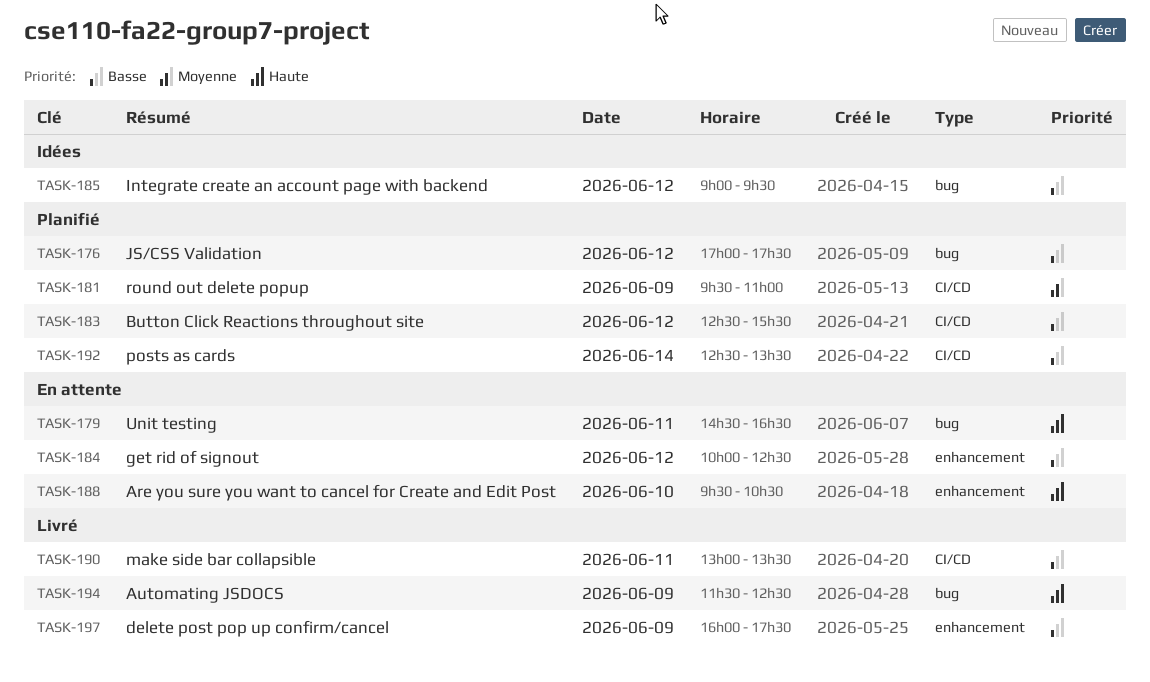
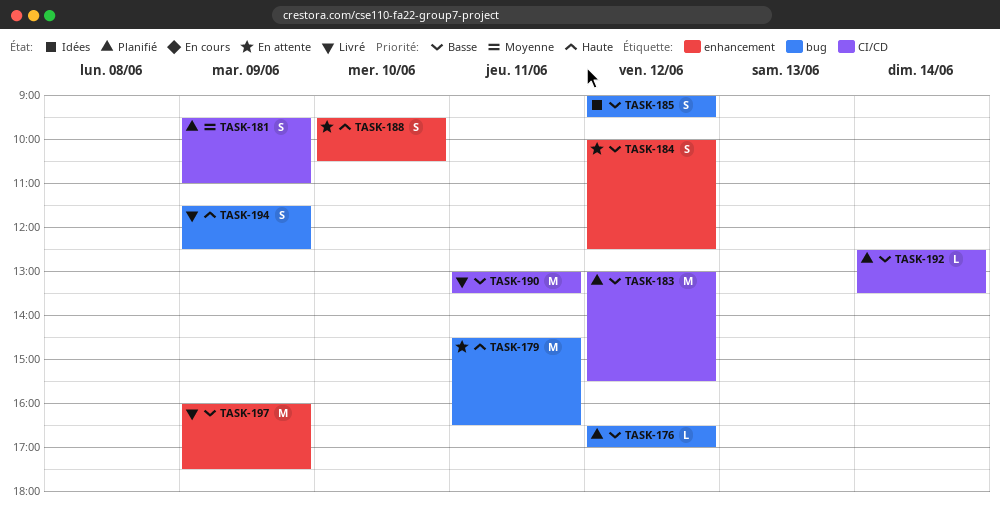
TASK-176, begins: 17:00 -> 16:30
TASK-176, ends: 17:30 -> 17:00
TASK-183, begins: 12:30 -> 13:00

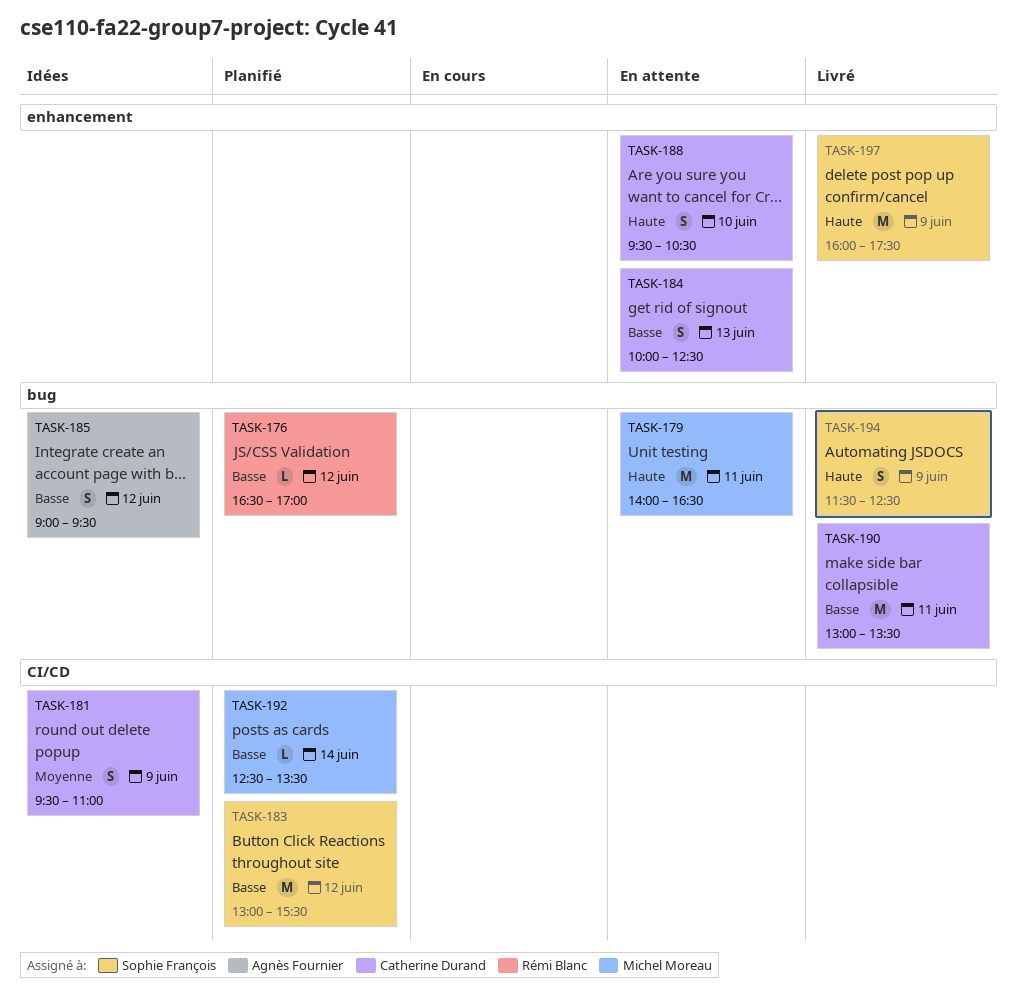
TASK-179, begins: 14:30 -> 14:00
TASK-181, status: Planifié -> Idées
TASK-184, day: Jun 12 -> Jun 13
TASK-190, label: CI/CD -> bug
TASK-197, priority: Basse -> Haute

